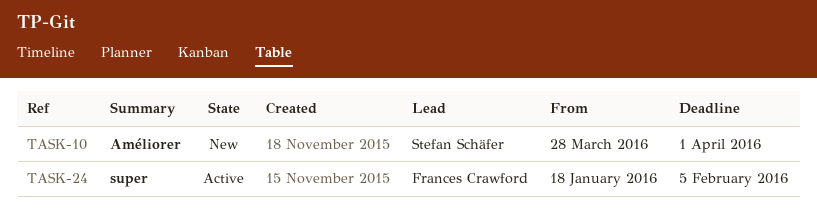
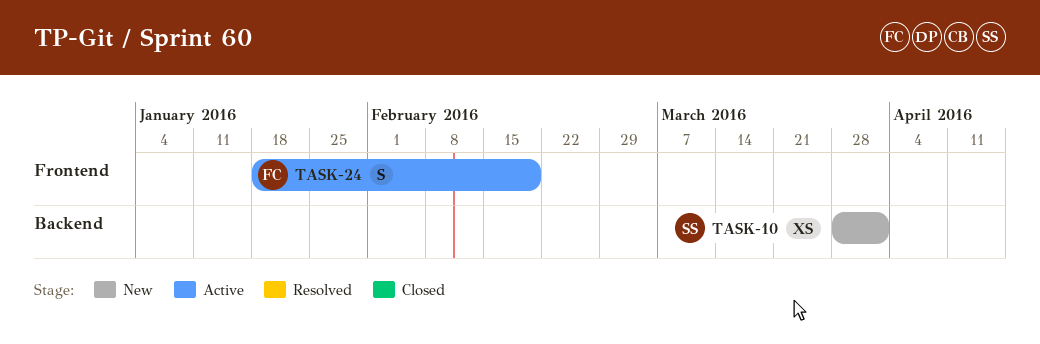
TASK-24, due: Feb 5 -> Feb 19

